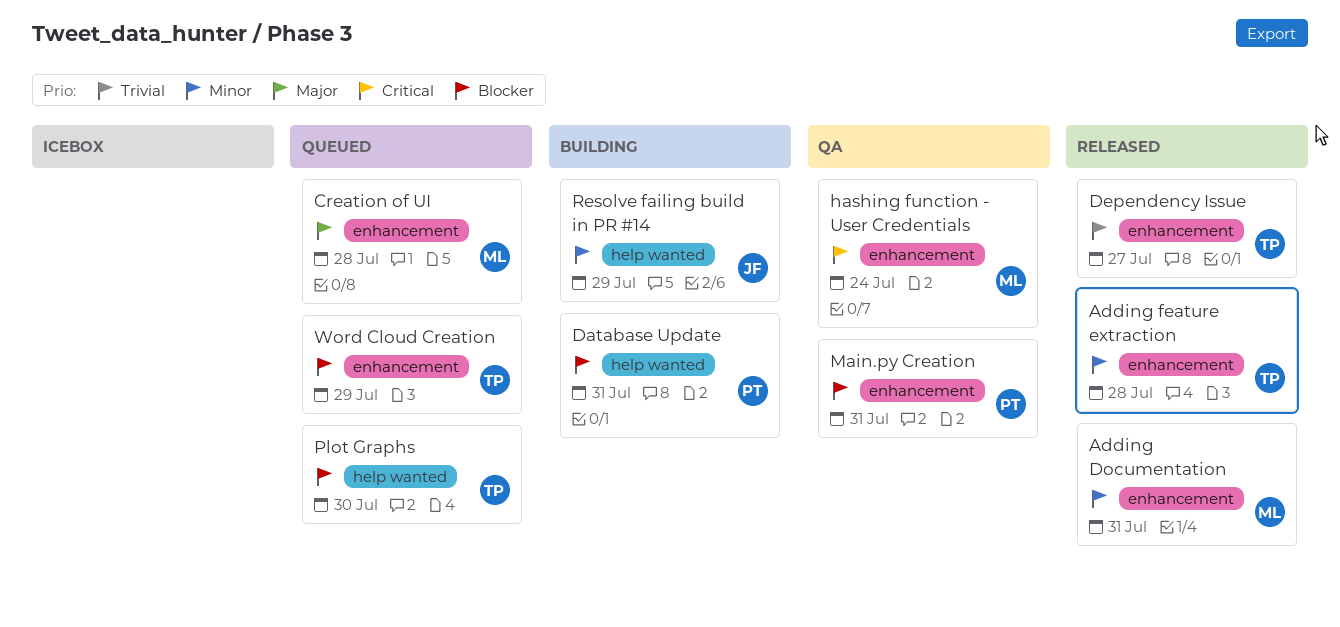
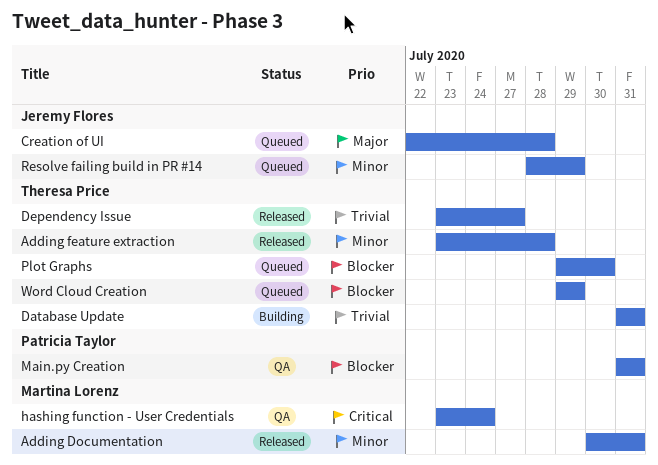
Creation of UI, owner: Martina Lorenz -> Jeremy Flores
Database Update, owner: Patricia Taylor -> Theresa Price
Database Update, priority: Blocker -> Trivial
Resolve failing build in PR #14, status: Building -> Queued

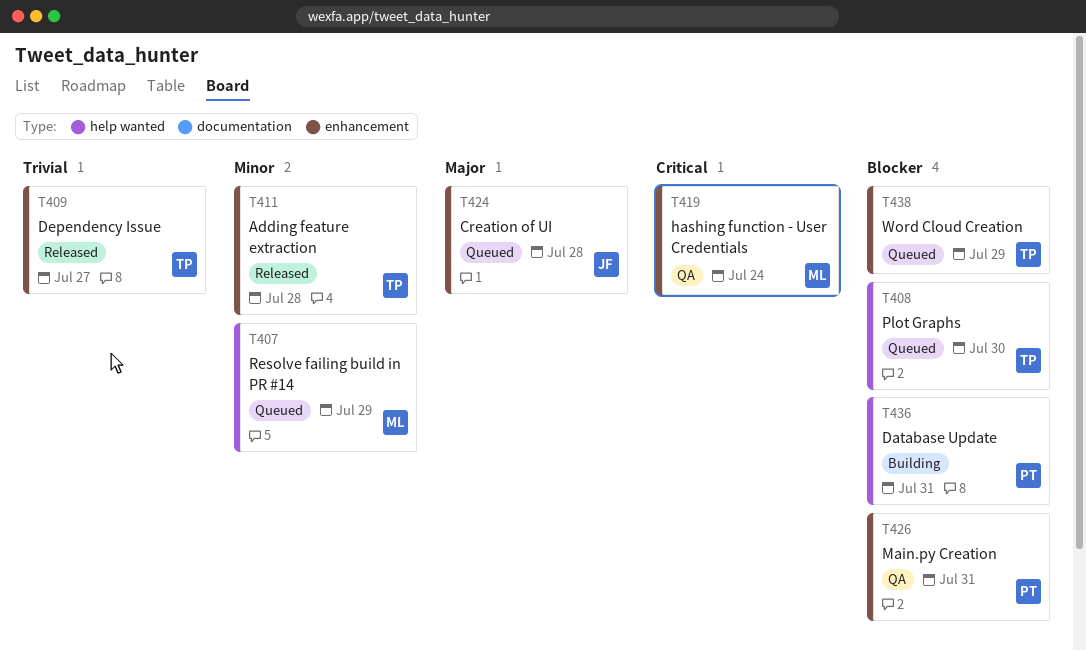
Adding Documentation: present -> none
Database Update, owner: Theresa Price -> Patricia Taylor
Database Update, priority: Trivial -> Blocker
Resolve failing build in PR #14, owner: Jeremy Flores -> Martina Lorenz

